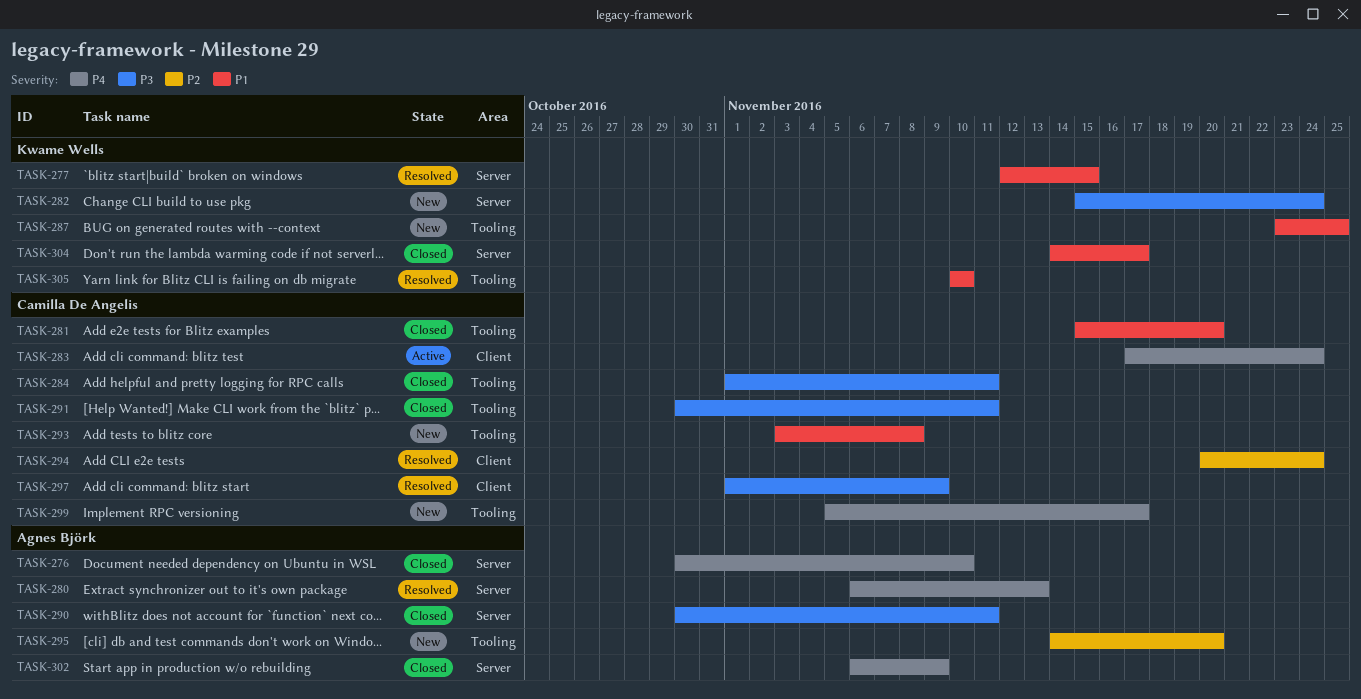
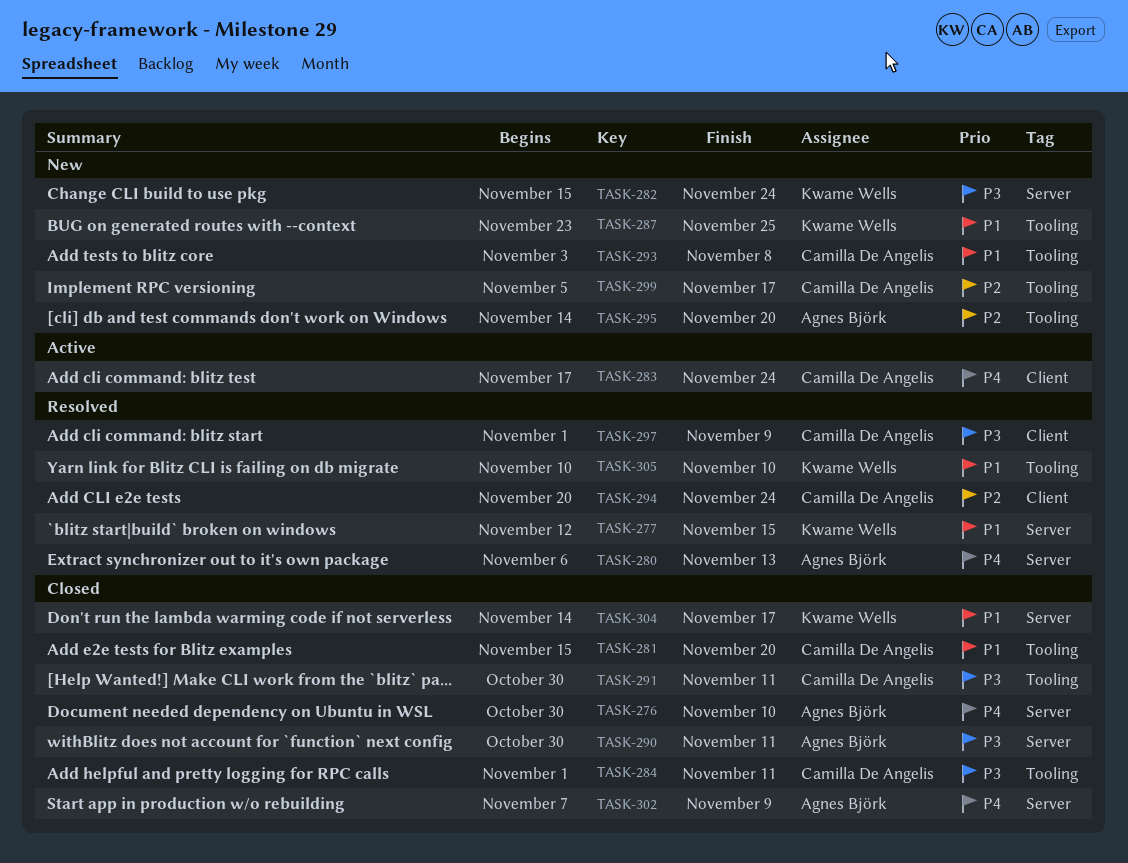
TASK-299, priority: P4 -> P2
TASK-302, start: Nov 6 -> Nov 7

